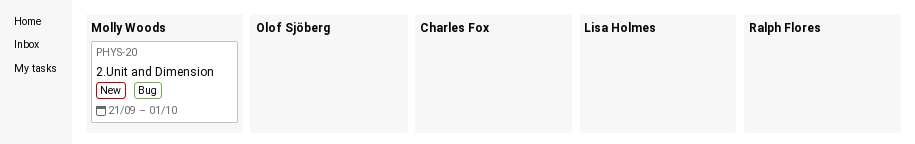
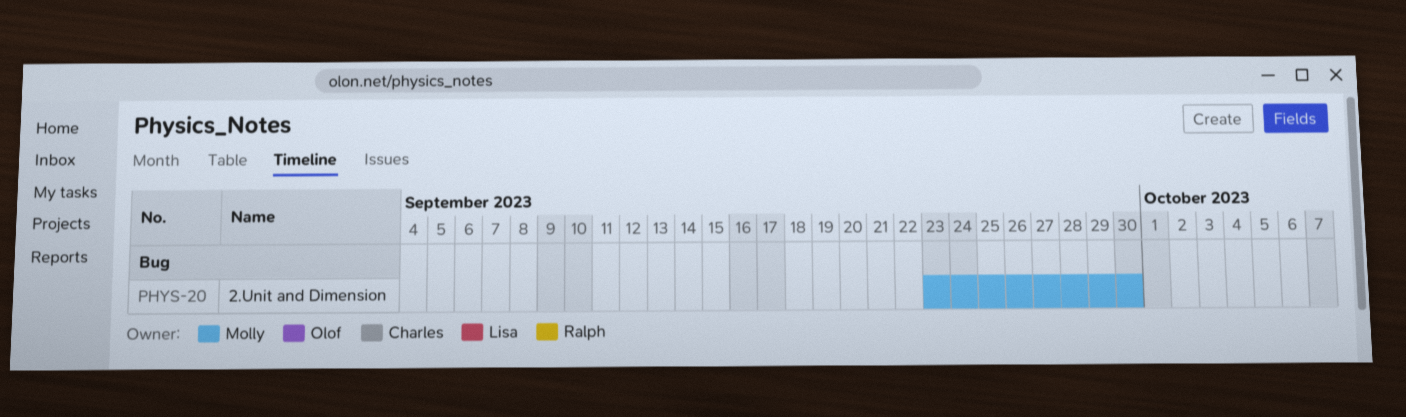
PHYS-20, start: Sep 21 -> Sep 23
PHYS-20, due: Oct 1 -> Sep 30

